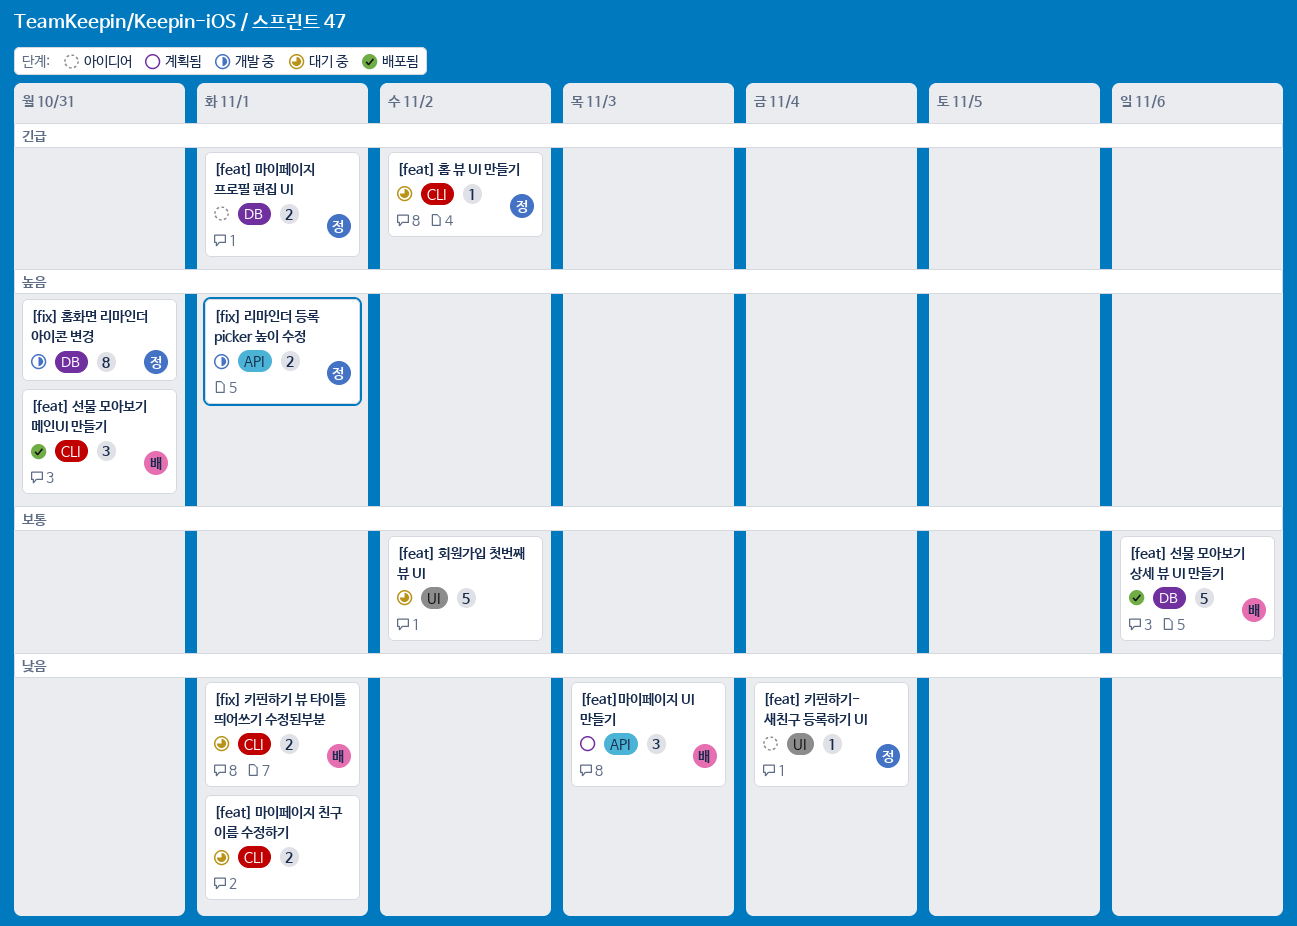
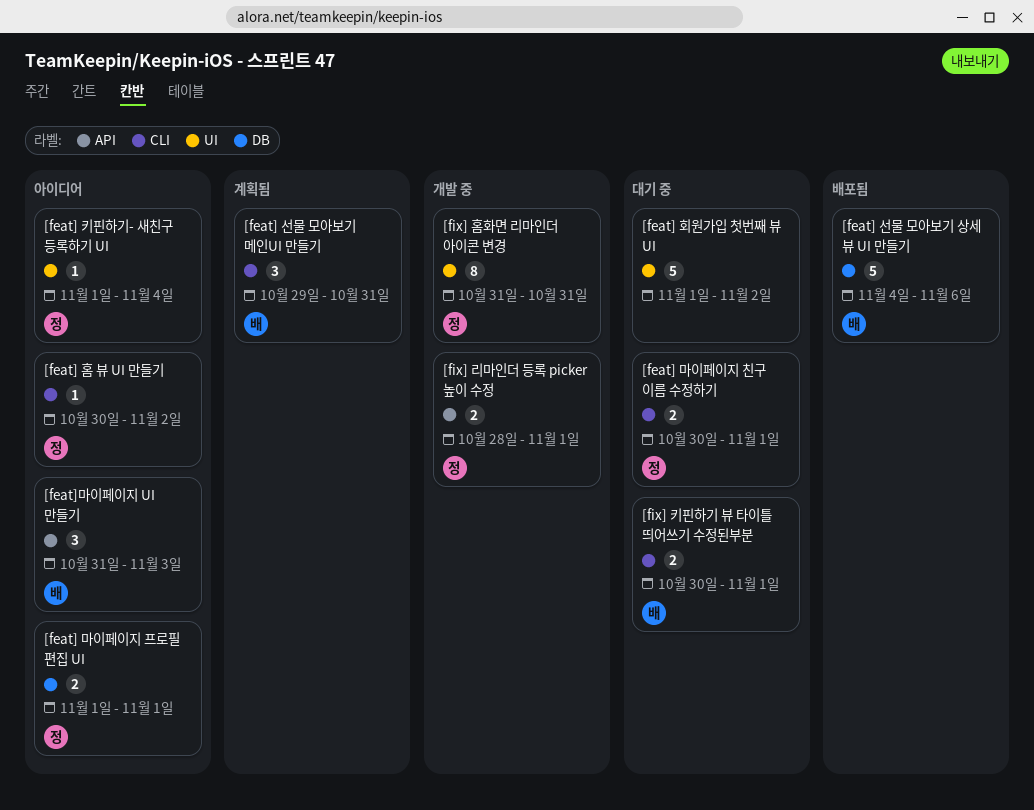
[feat] 마이페이지 친구 이름 수정하기, owner: none -> 정
[feat] 선물 모아보기 메인UI 만들기, status: 배포됨 -> 계획됨
[feat] 홈 뷰 UI 만들기, status: 대기 중 -> 아이디어
[feat]마이페이지 UI 만들기, status: 계획됨 -> 아이디어
[fix] 홈화면 리마인더 아이콘 변경, label: DB -> UI

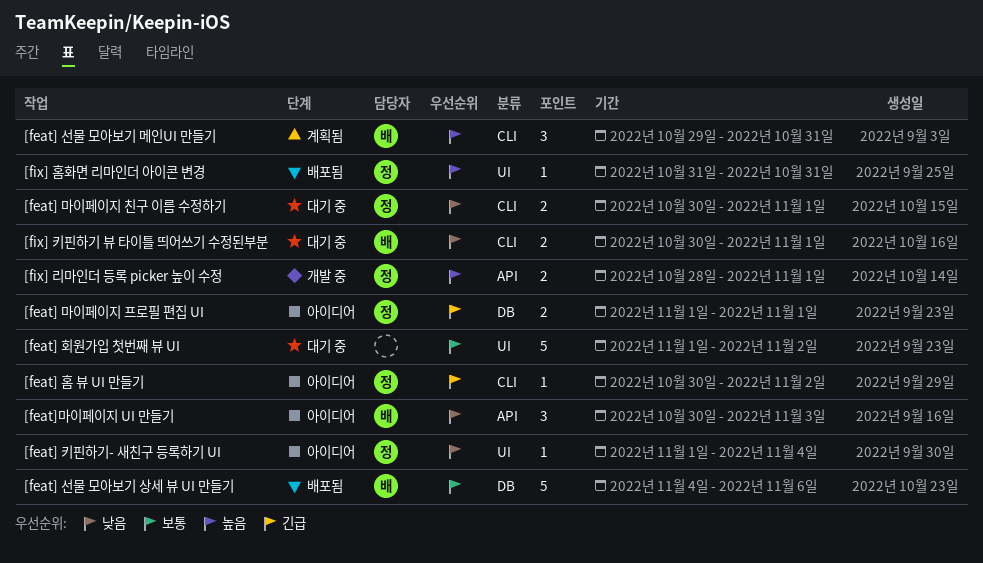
[feat]마이페이지 UI 만들기, start: Oct 31 -> Oct 30
[fix] 홈화면 리마인더 아이콘 변경, status: 개발 중 -> 배포됨
[fix] 홈화면 리마인더 아이콘 변경, estimate: 8 -> 1

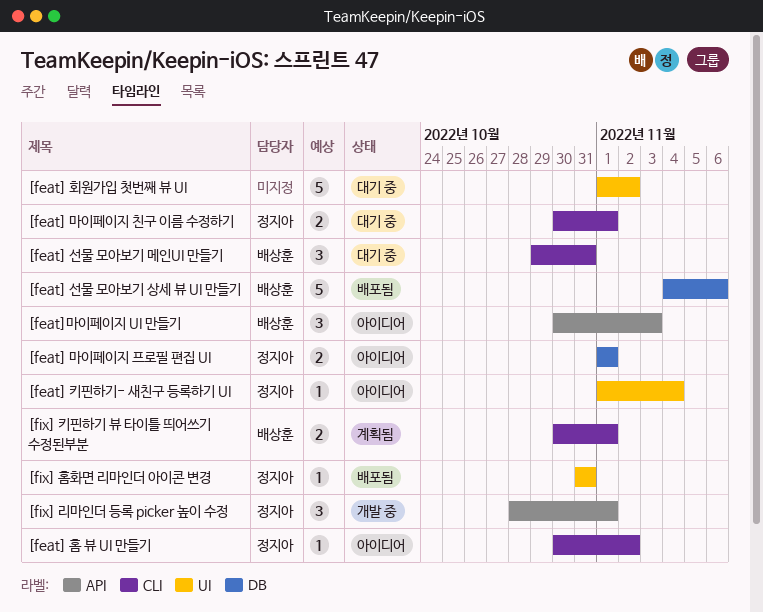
[feat] 선물 모아보기 메인UI 만들기, status: 계획됨 -> 대기 중
[fix] 리마인더 등록 picker 높이 수정, estimate: 2 -> 3
[fix] 키핀하기 뷰 타이틀 띄어쓰기 수정된부분, status: 대기 중 -> 계획됨

